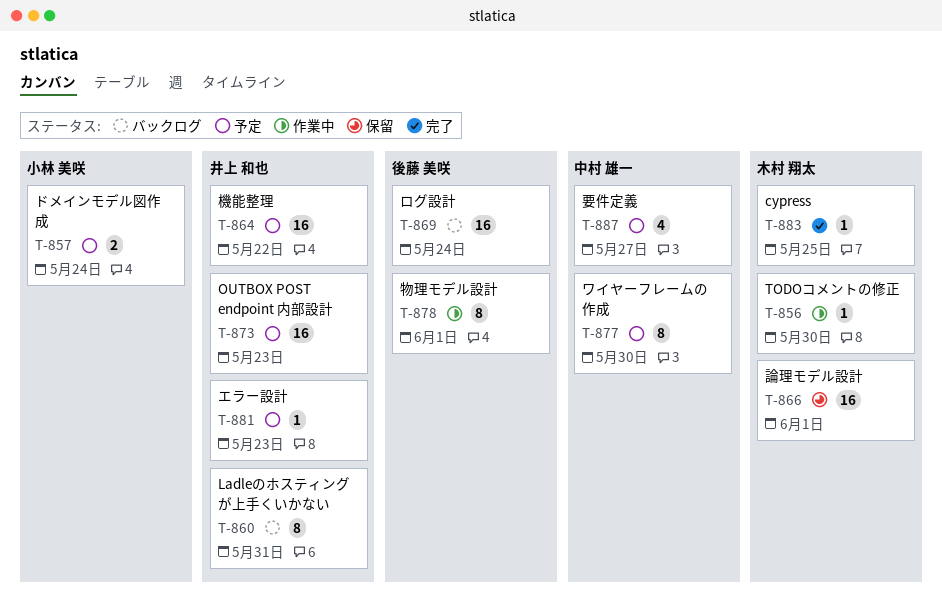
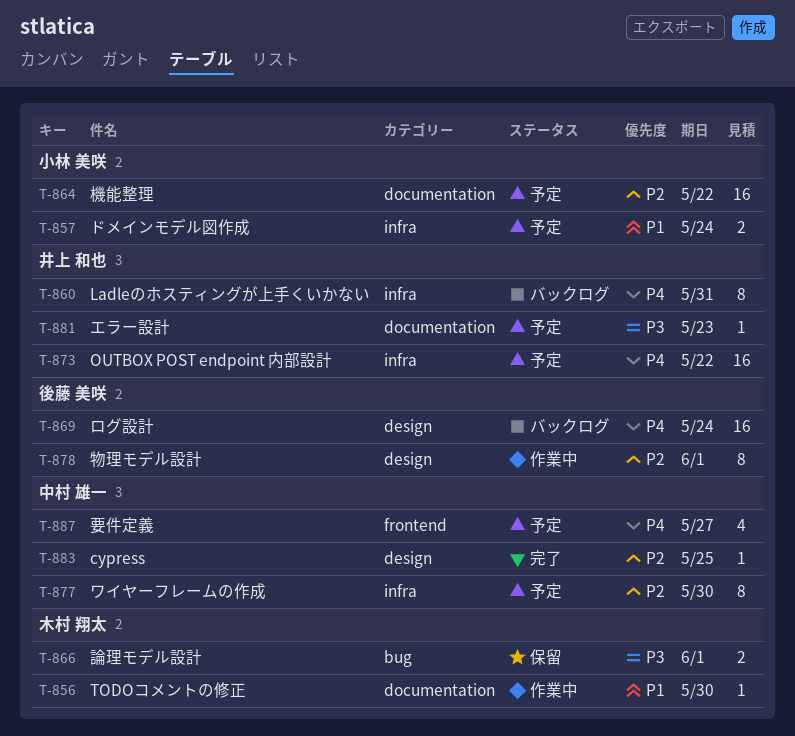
T-864, owner: 井上 和也 -> 小林 美咲
T-866, estimate: 16 -> 2
T-873, due: May 23 -> May 22
T-883, owner: 木村 翔太 -> 中村 雄一

